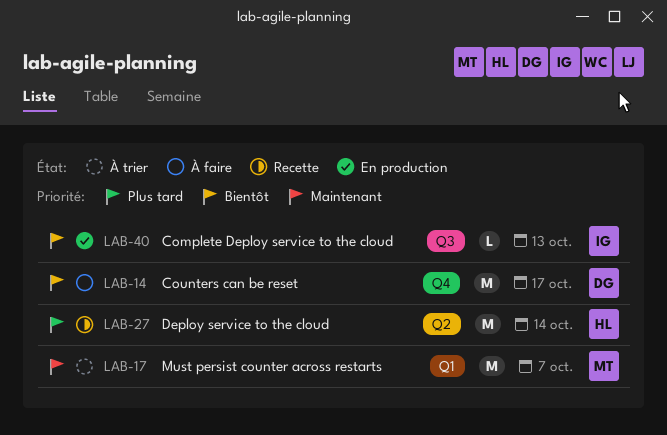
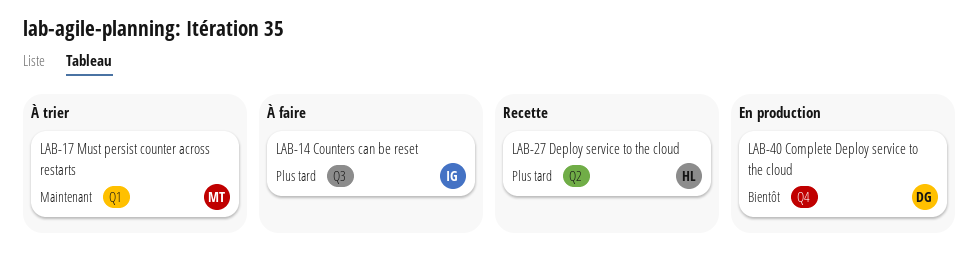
LAB-14, owner: DG -> IG
LAB-14, priority: Bientôt -> Plus tard
LAB-14, label: Q4 -> Q3
LAB-40, owner: IG -> DG
LAB-40, label: Q3 -> Q4

